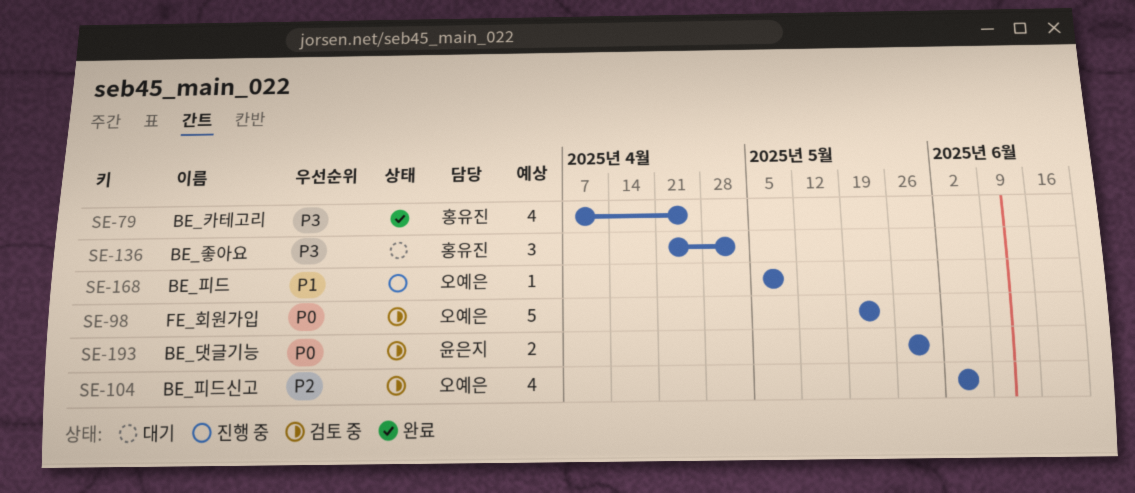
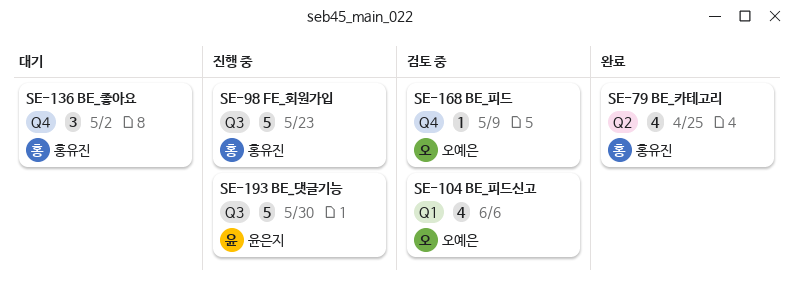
SE-98, status: 검토 중 -> 진행 중
SE-98, owner: 오예은 -> 홍유진
SE-168, status: 진행 중 -> 검토 중
SE-193, status: 검토 중 -> 진행 중
SE-193, estimate: 2 -> 5

